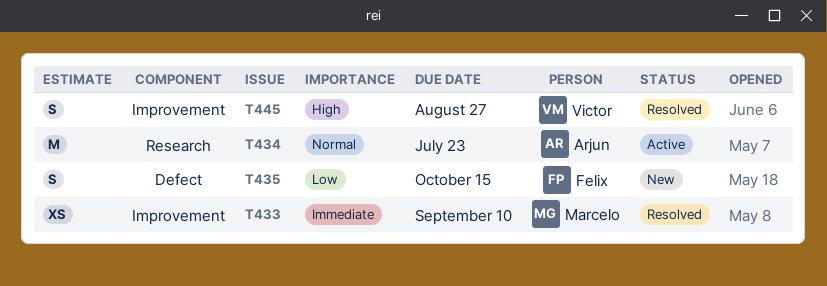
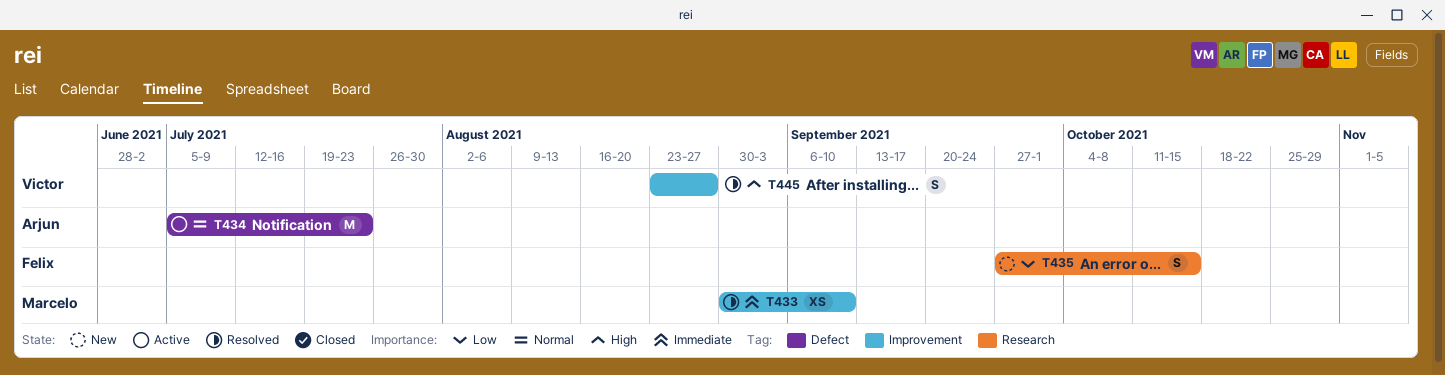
T434, label: Research -> Defect
T435, label: Defect -> Research

